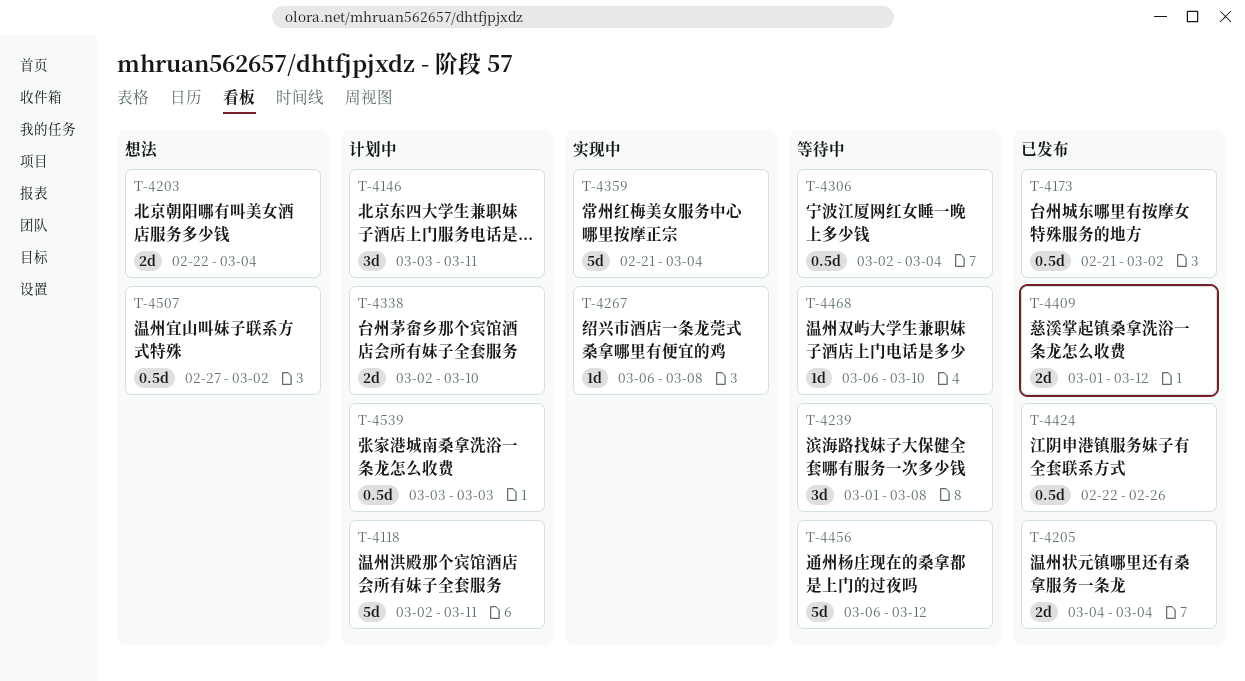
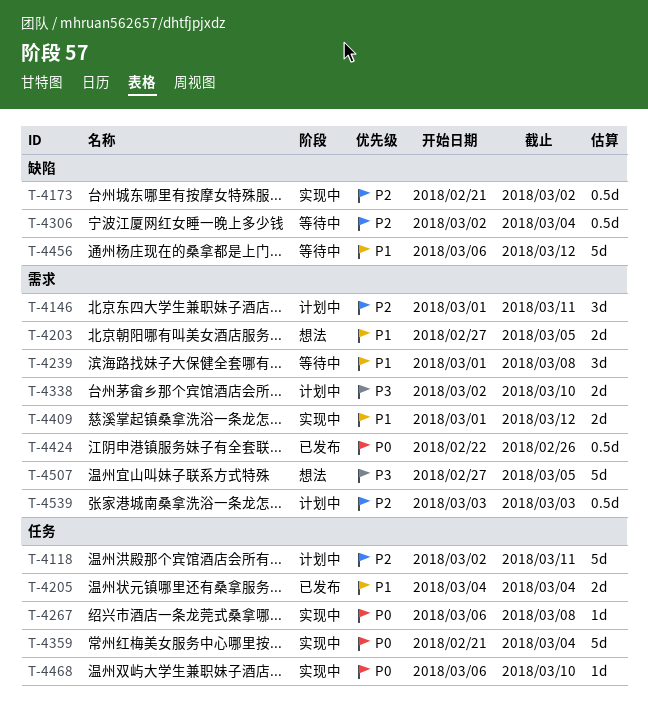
T-4146, start: Mar 3 -> Mar 1
T-4173, status: 已发布 -> 实现中
T-4203, start: Feb 22 -> Feb 27
T-4203, due: Mar 4 -> Mar 5
T-4409, status: 已发布 -> 实现中
T-4468, status: 等待中 -> 实现中
T-4507, estimate: 0.5d -> 5d
T-4507, due: Mar 2 -> Mar 5

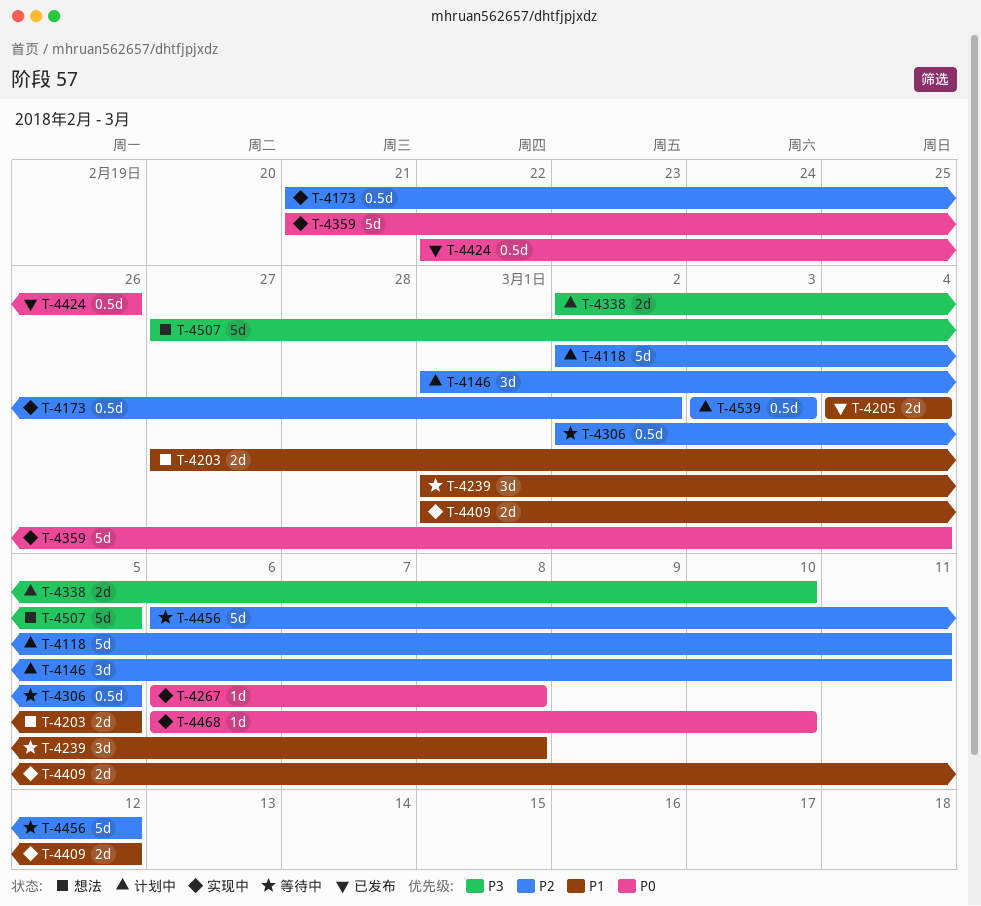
T-4306, due: Mar 4 -> Mar 5
T-4456, priority: P1 -> P2

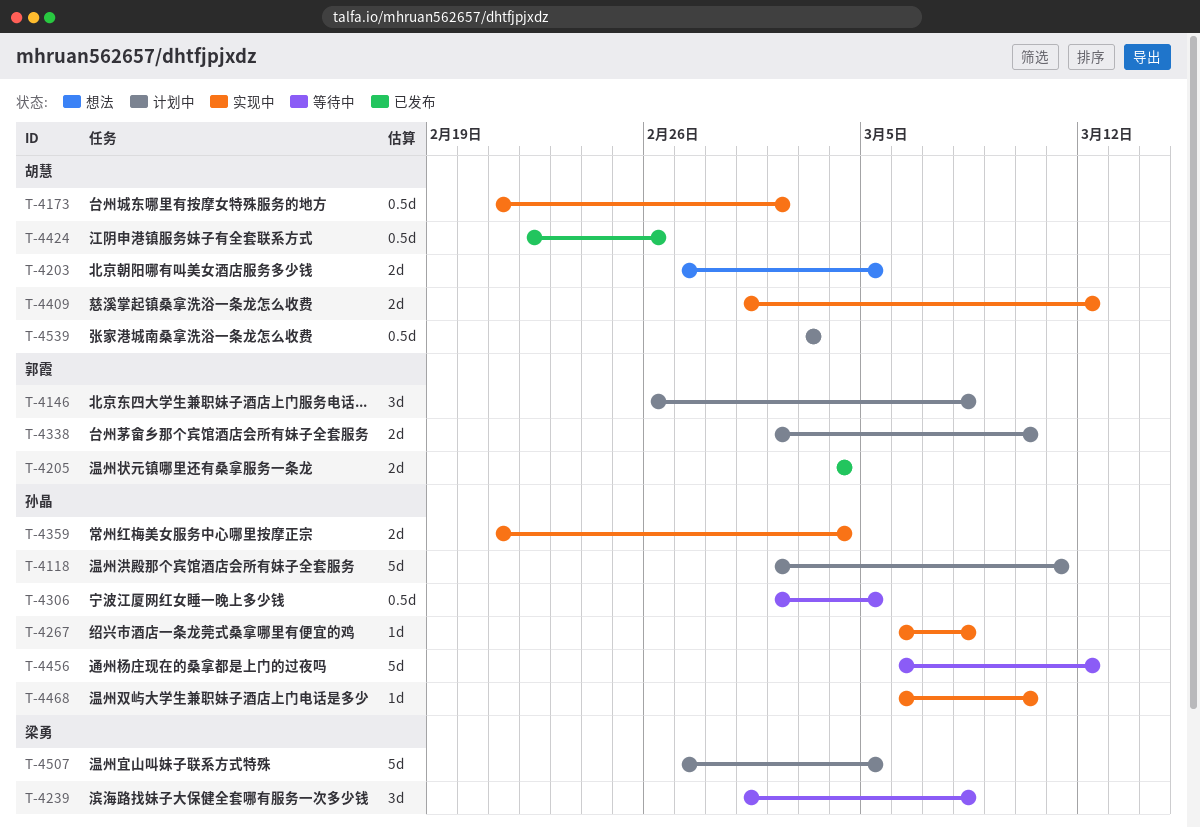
T-4146, start: Mar 1 -> Feb 26
T-4146, due: Mar 11 -> Mar 8
T-4359, estimate: 5d -> 2d
T-4507, status: 想法 -> 计划中

